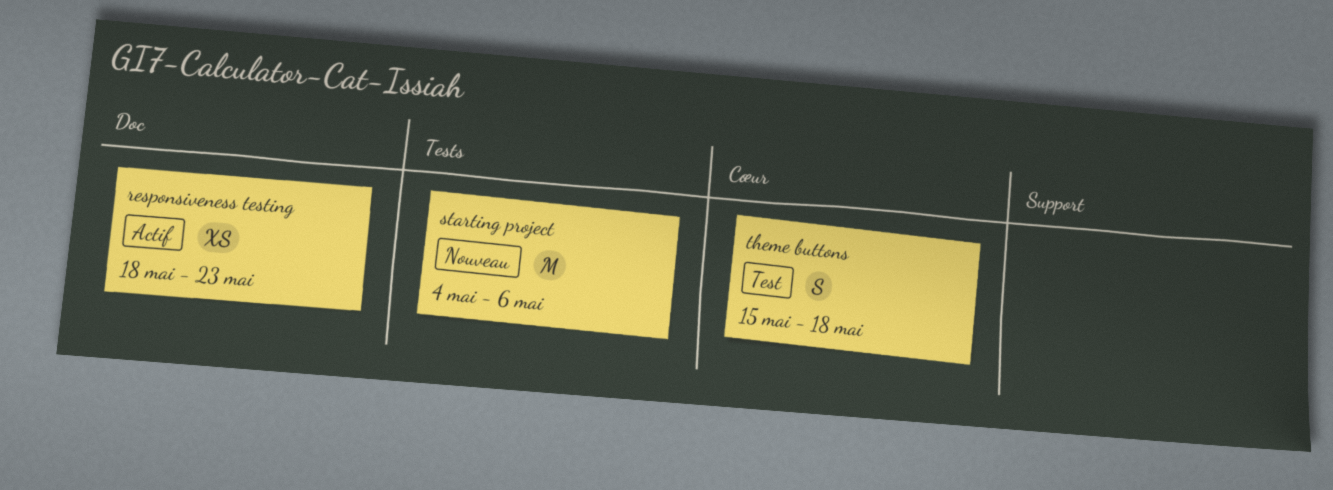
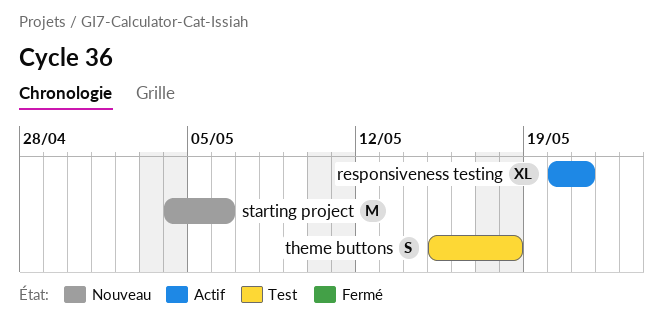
responsiveness testing, estimate: XS -> XL
responsiveness testing, start: May 18 -> May 20
responsiveness testing, due: May 23 -> May 21

